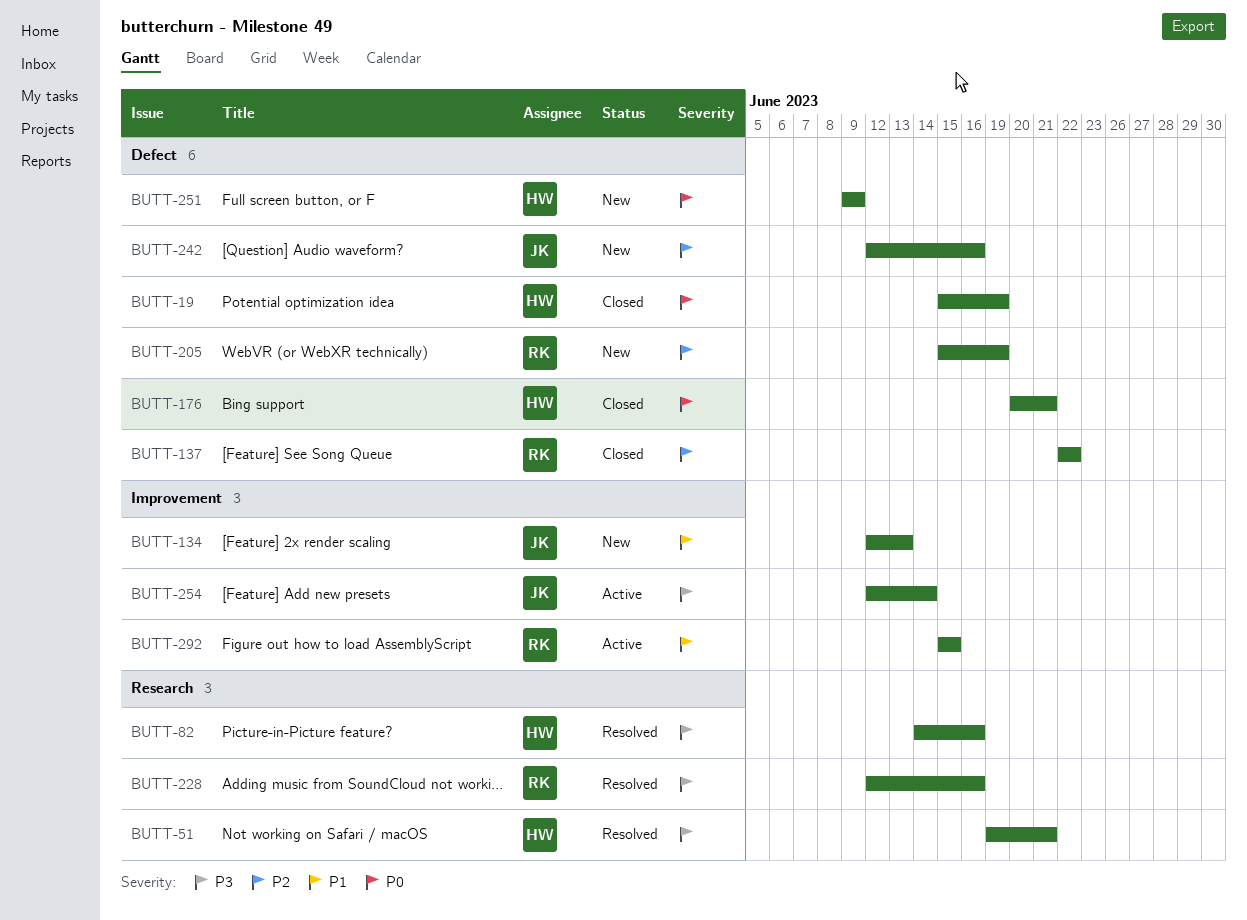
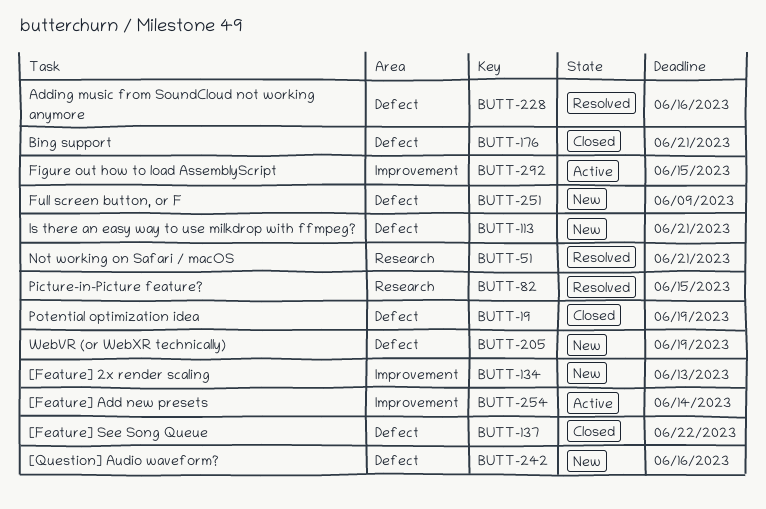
BUTT-82, due: Jun 16 -> Jun 15
BUTT-113: none -> present
BUTT-228, label: Research -> Defect

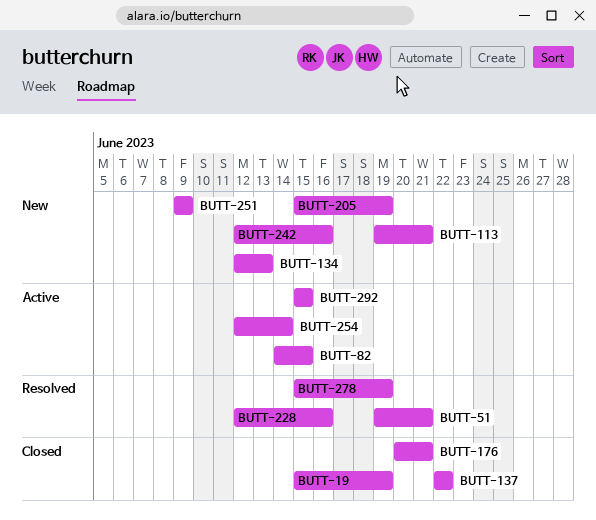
BUTT-82, status: Resolved -> Active
BUTT-278: none -> present

